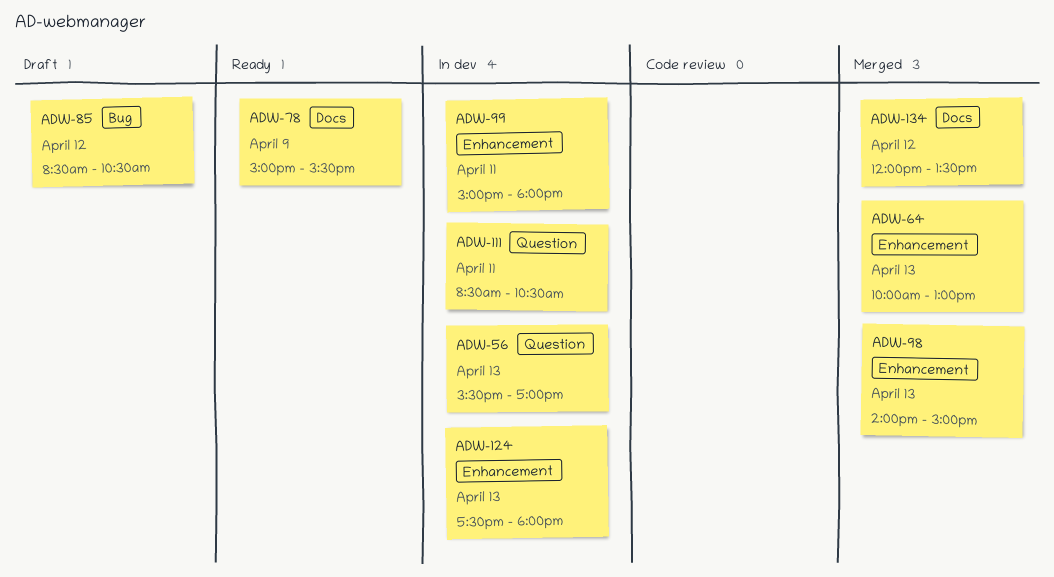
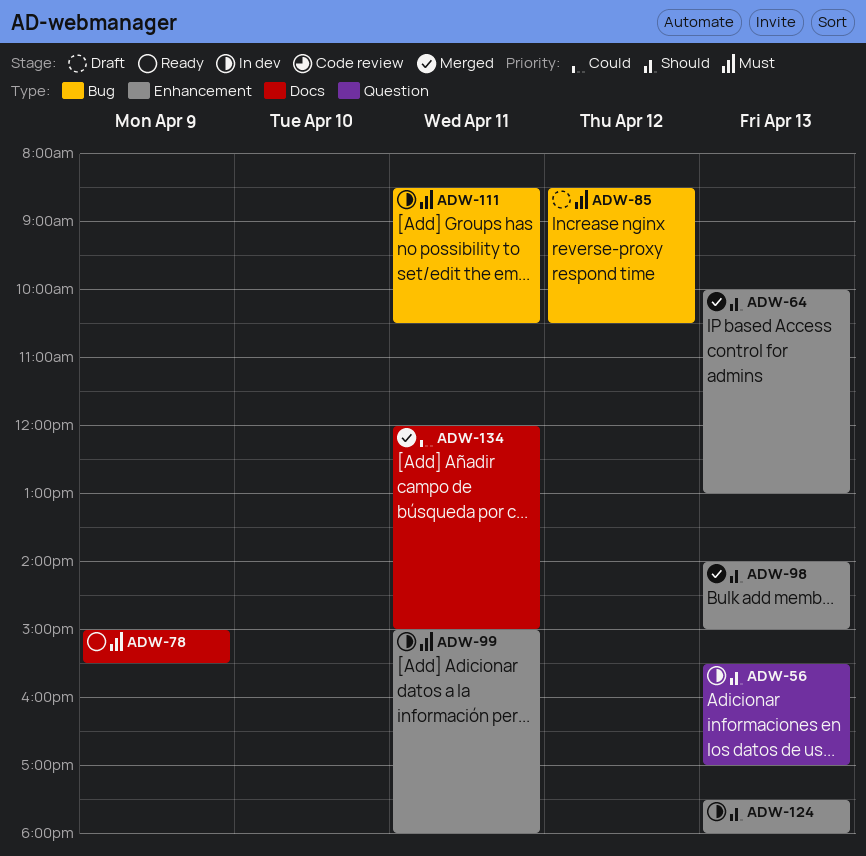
ADW-111, label: Question -> Bug
ADW-134, day: Apr 12 -> Apr 11
ADW-134, ends: 13:30 -> 15:00

